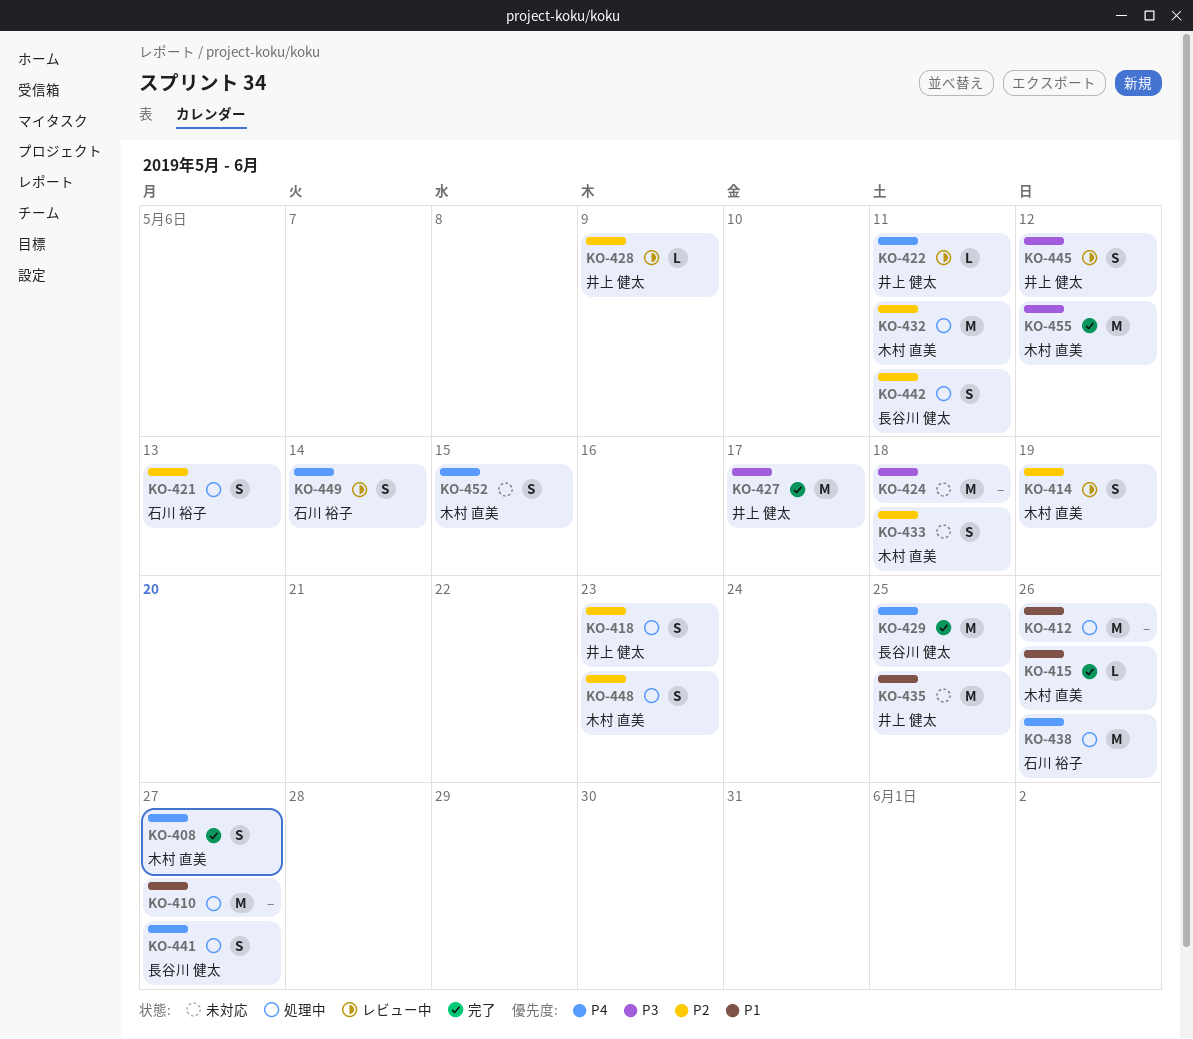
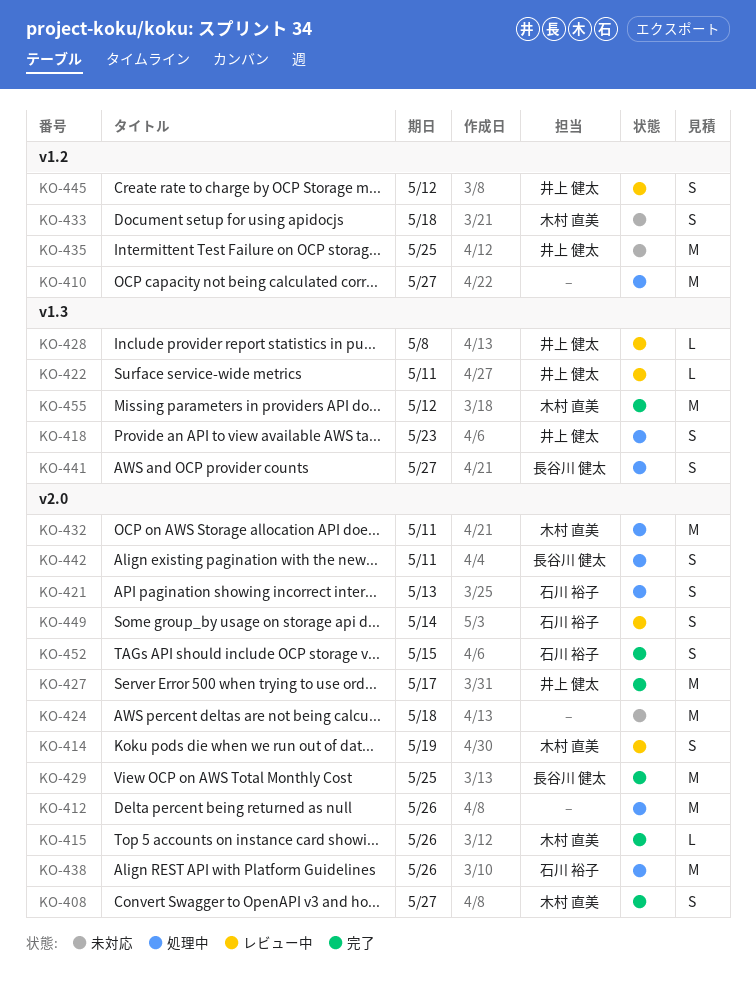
KO-428, due: May 9 -> May 8
KO-448: present -> none
KO-452, status: 未対応 -> 完了
KO-452, owner: 木村 直美 -> 石川 裕子

